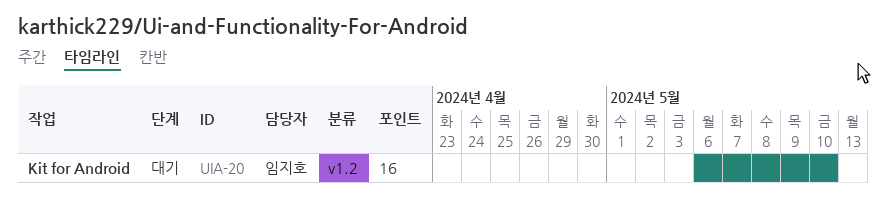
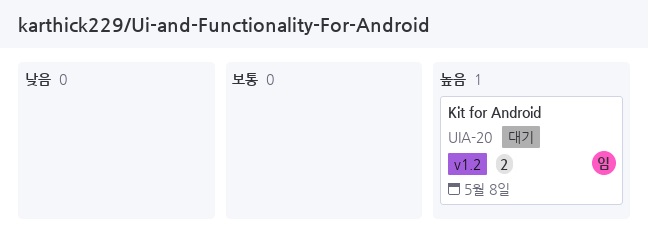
UIA-20, estimate: 16 -> 2
UIA-20, due: May 10 -> May 8

